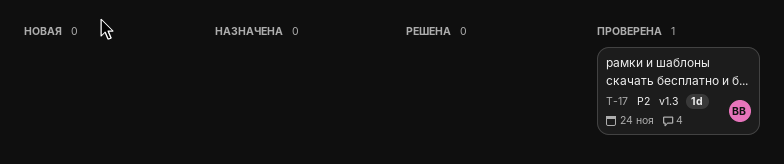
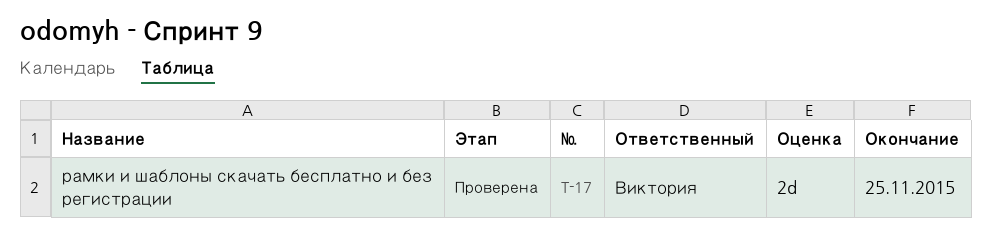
T-17, estimate: 1d -> 2d
T-17, due: Nov 24 -> Nov 25

